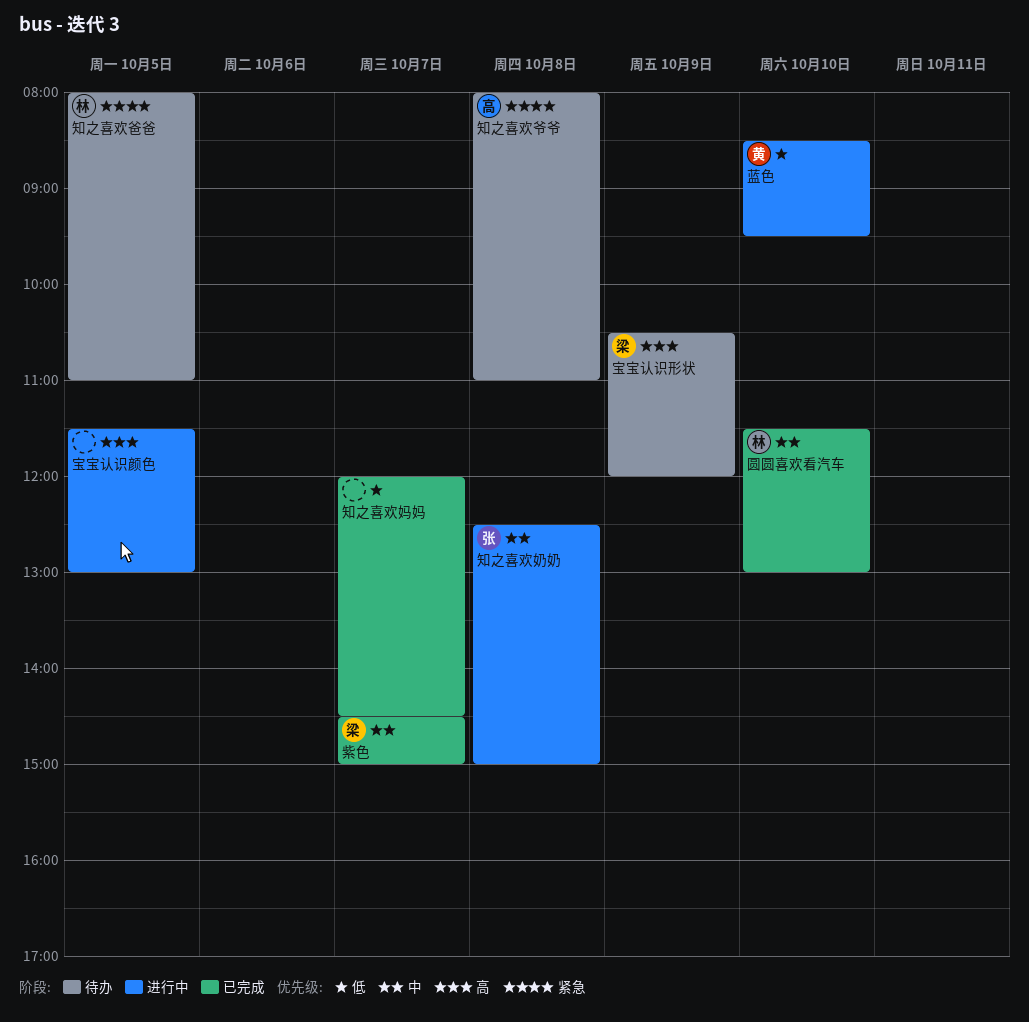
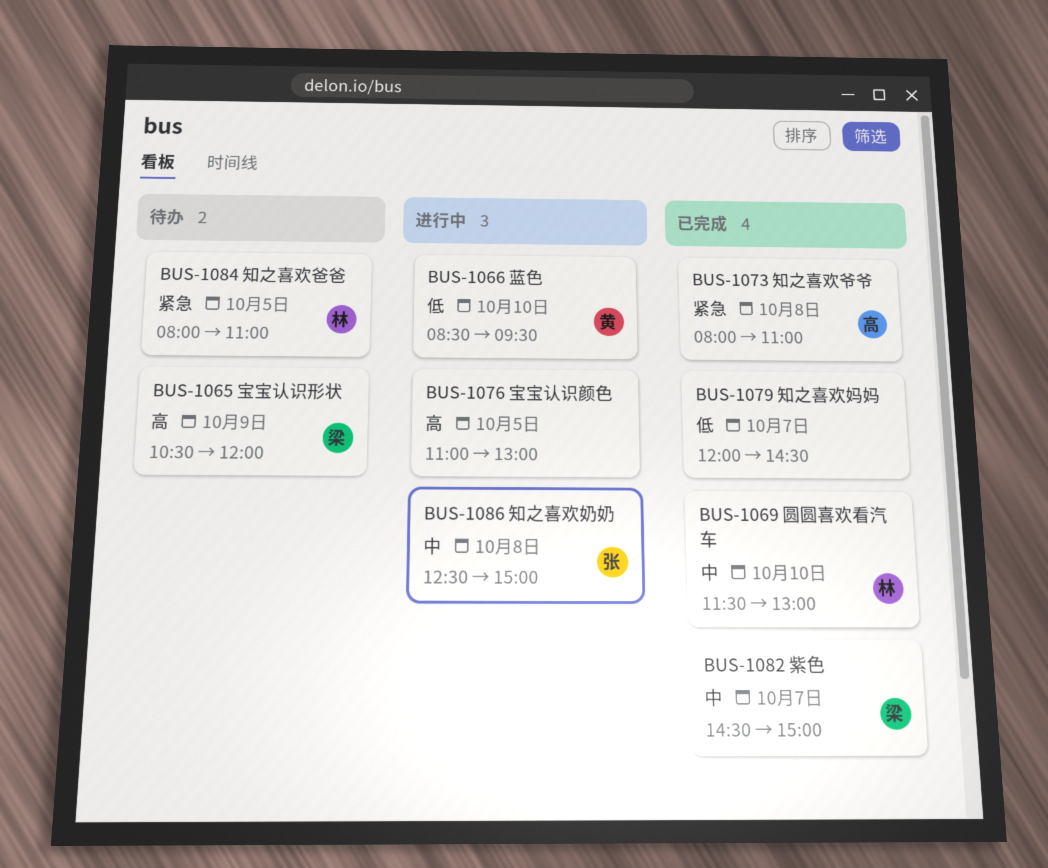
宝宝认识颜色, begins: 11:30 -> 11:00
知之喜欢爷爷, status: 待办 -> 已完成

